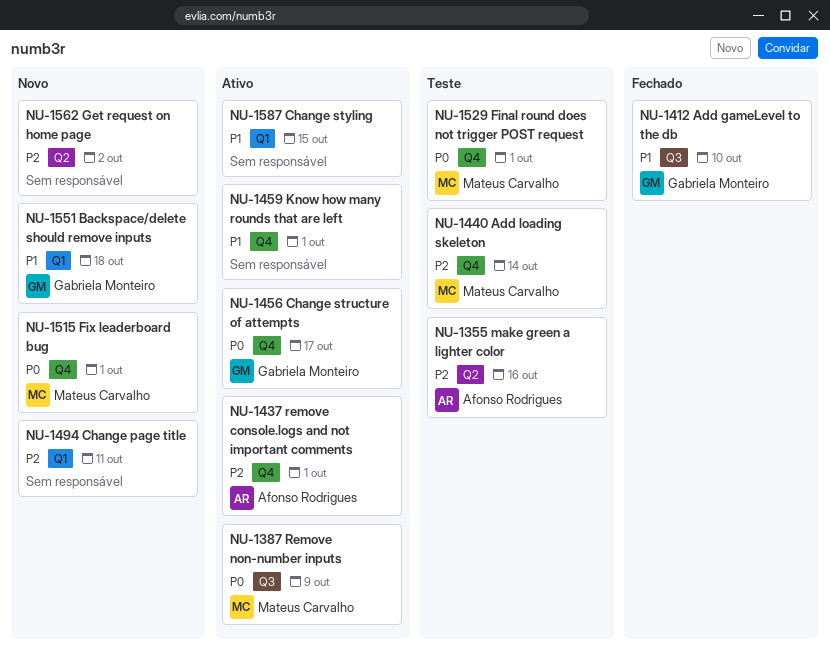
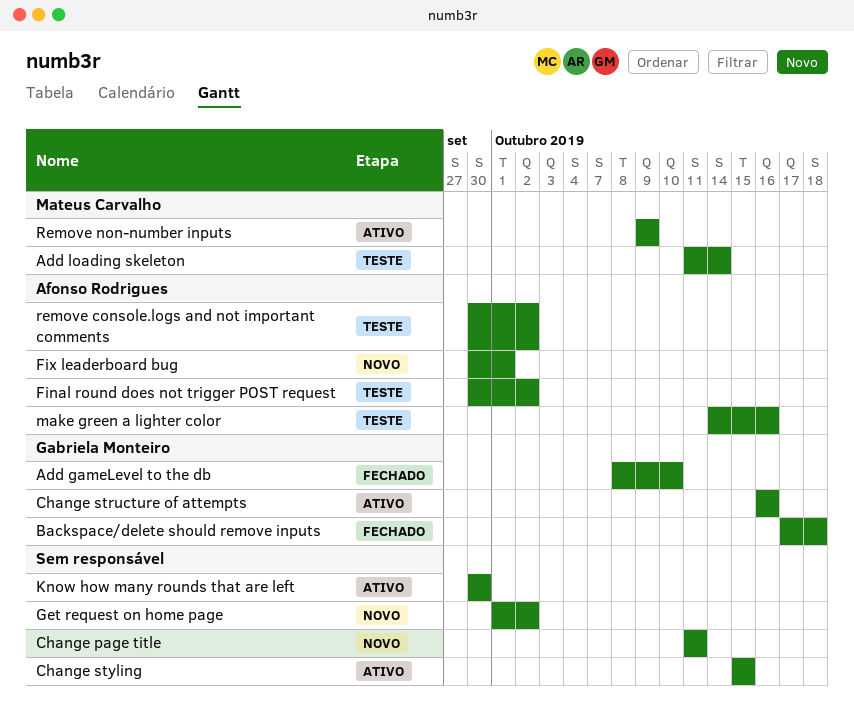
Backspace/delete should remove inputs, status: Novo -> Fechado
Change structure of attempts, due: Oct 17 -> Oct 16
Final round does not trigger POST request, owner: Mateus Carvalho -> Afonso Rodrigues
Final round does not trigger POST request, due: Oct 1 -> Oct 2
Fix leaderboard bug, owner: Mateus Carvalho -> Afonso Rodrigues
Know how many rounds that are left, due: Oct 1 -> Sep 30
remove console.logs and not important comments, status: Ativo -> Teste
remove console.logs and not important comments, due: Oct 1 -> Oct 2

